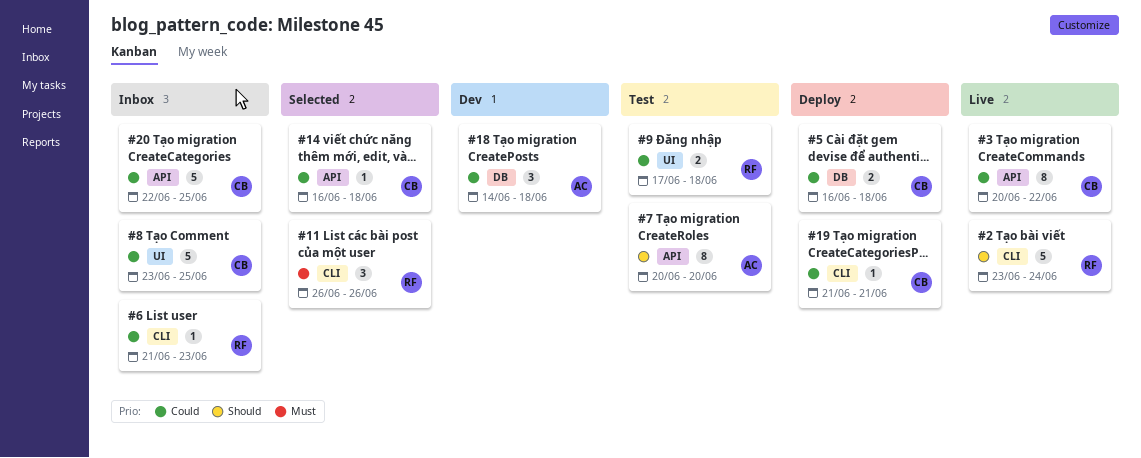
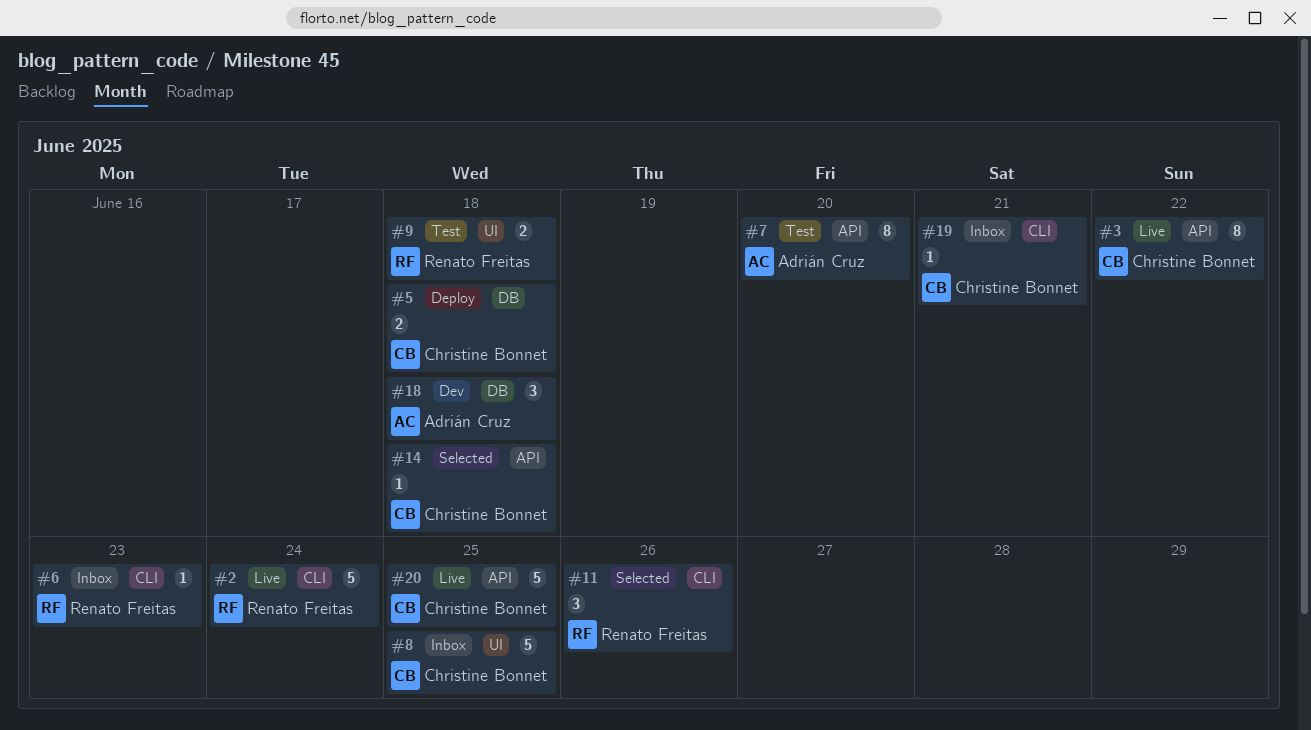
#19, status: Deploy -> Inbox
#20, status: Inbox -> Live

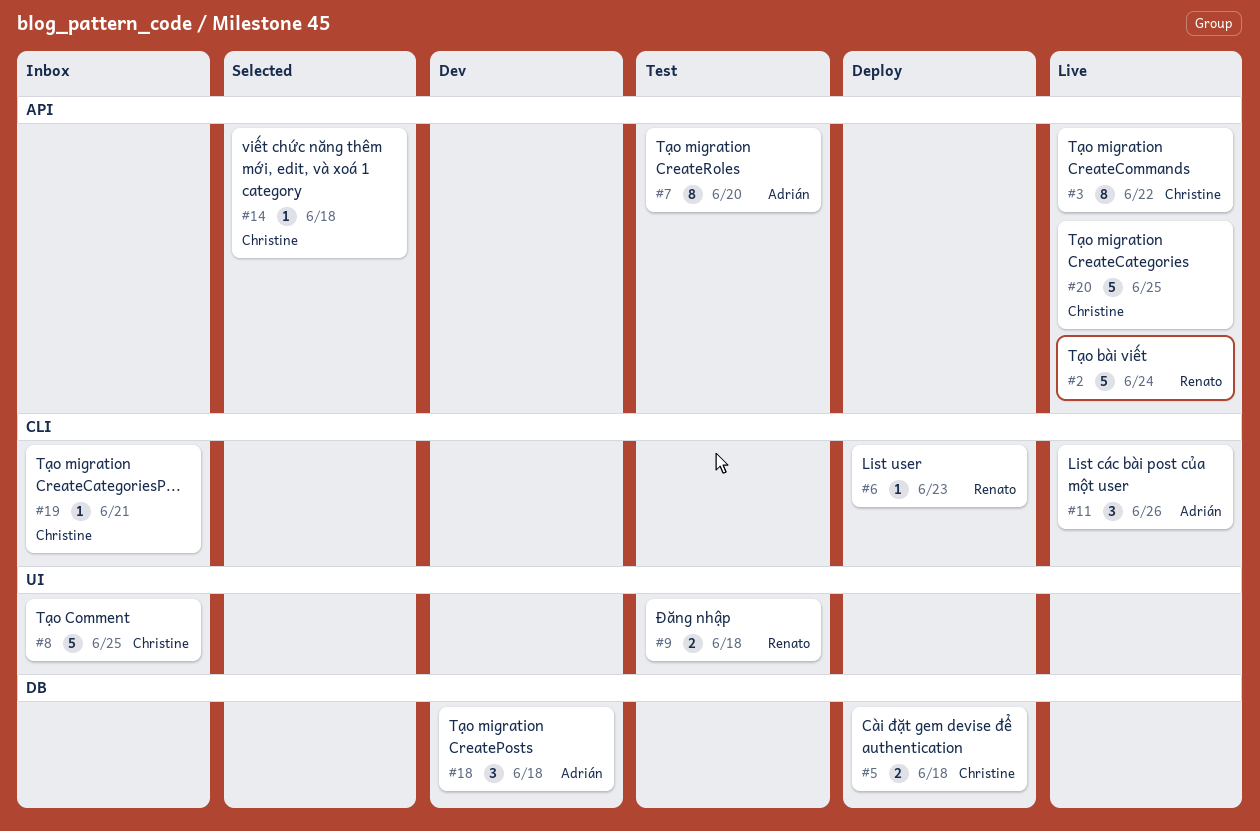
#2, label: CLI -> API
#6, status: Inbox -> Deploy
#11, status: Selected -> Live
#11, owner: Renato Freitas -> Adrián Cruz

